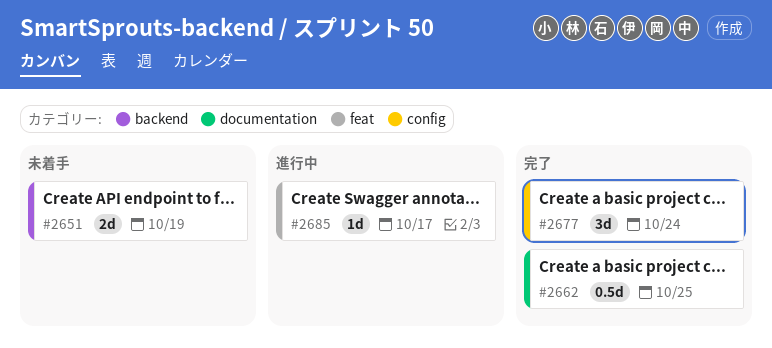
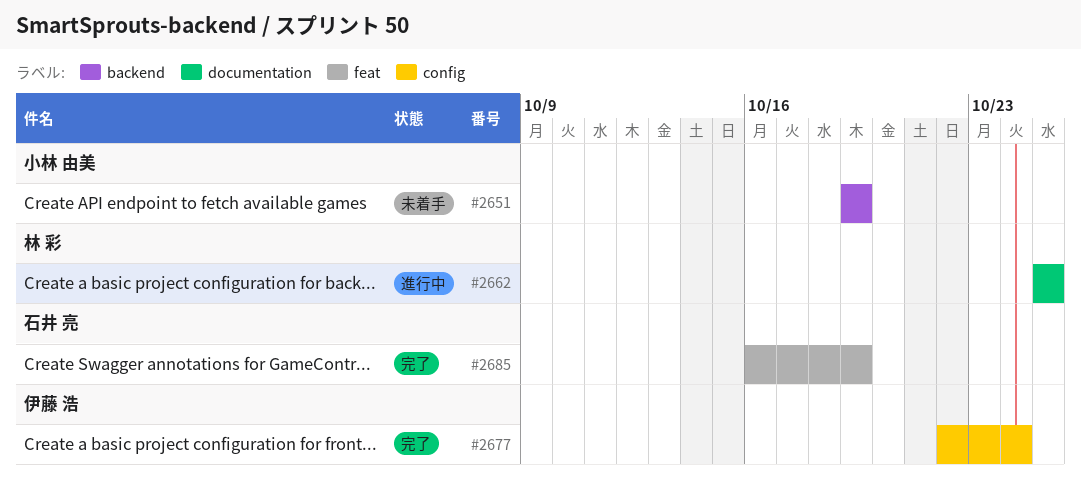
#2662, status: 完了 -> 進行中
#2685, status: 進行中 -> 完了
#2685, due: Oct 17 -> Oct 19

